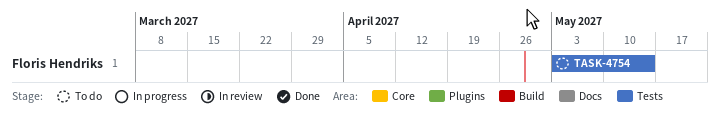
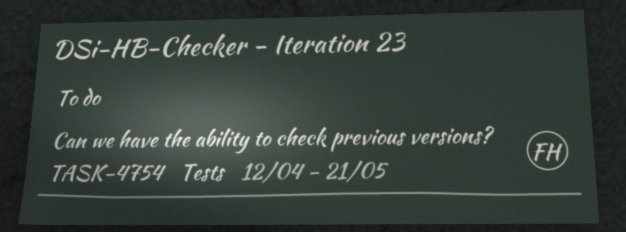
TASK-4754, start: May 3 -> Apr 12
TASK-4754, due: May 14 -> May 21

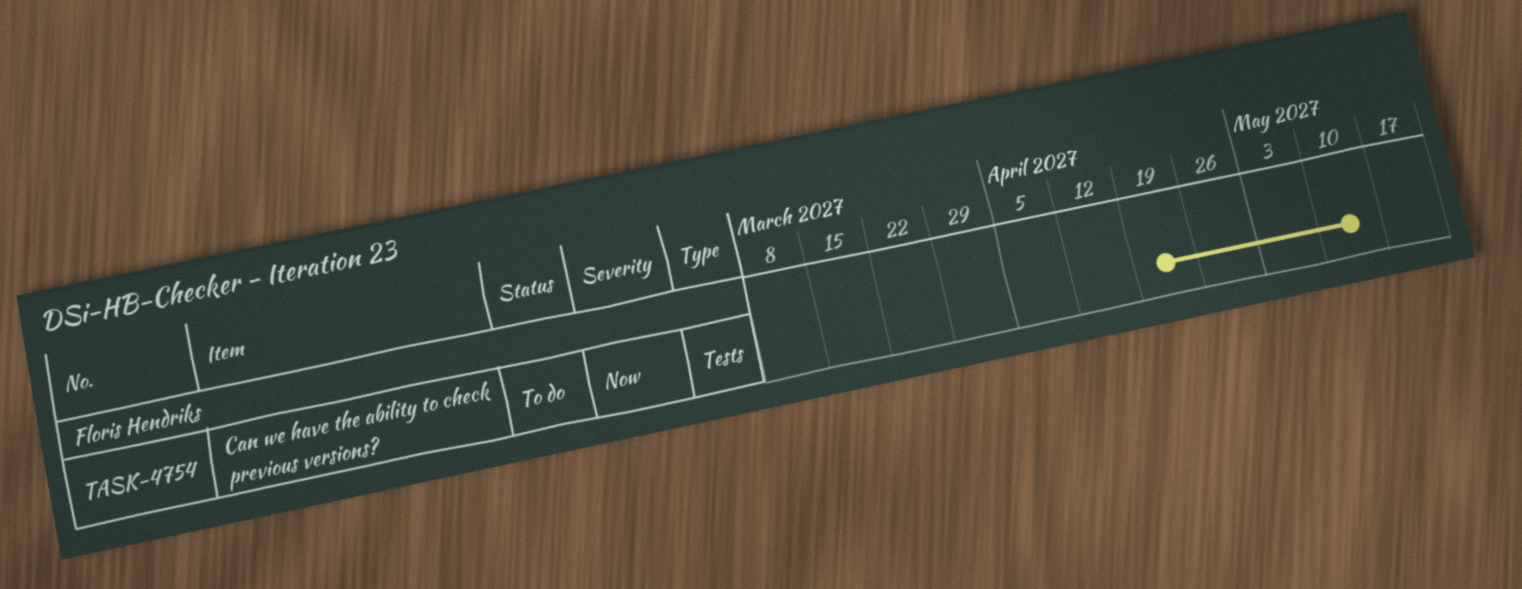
TASK-4754, start: Apr 12 -> Apr 19
TASK-4754, due: May 21 -> May 14

